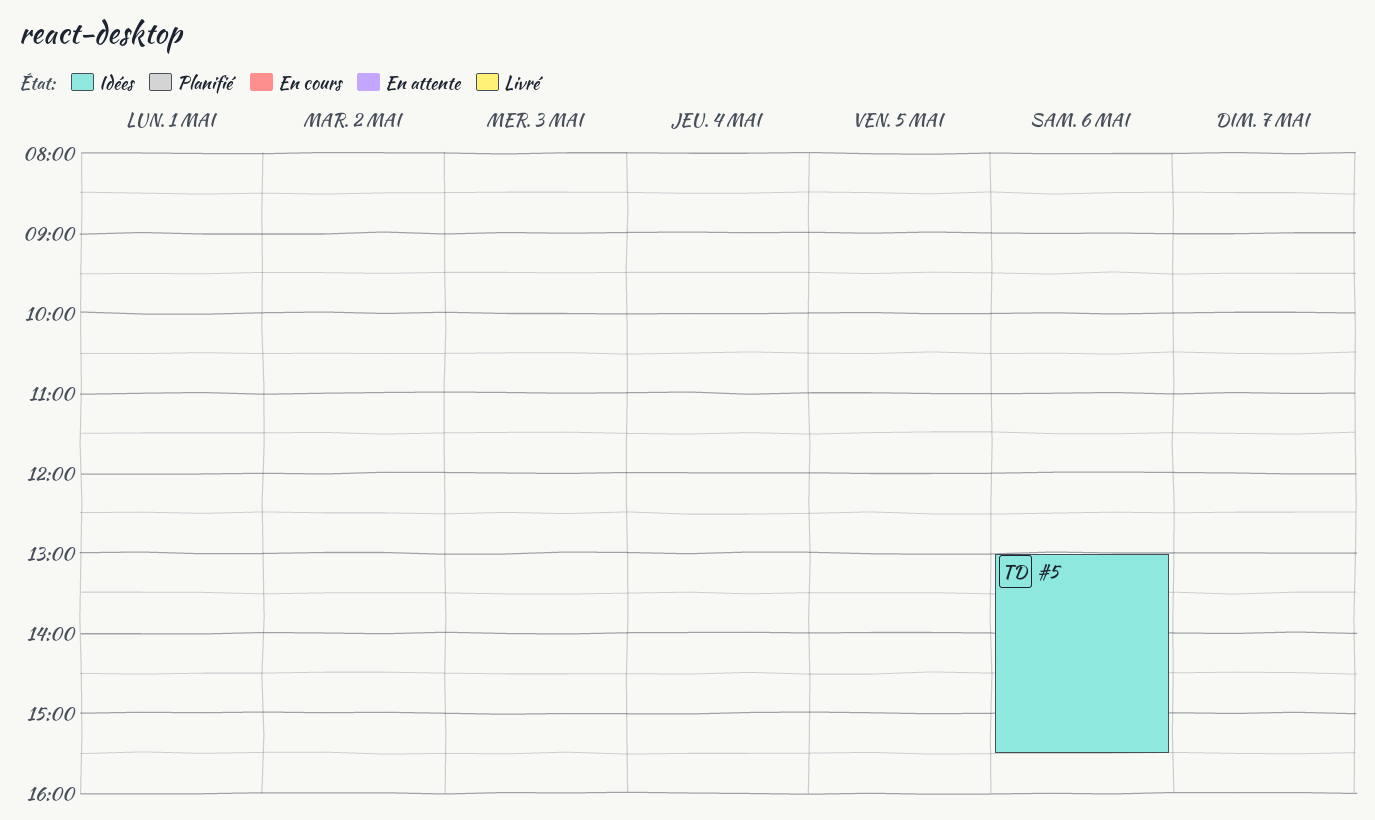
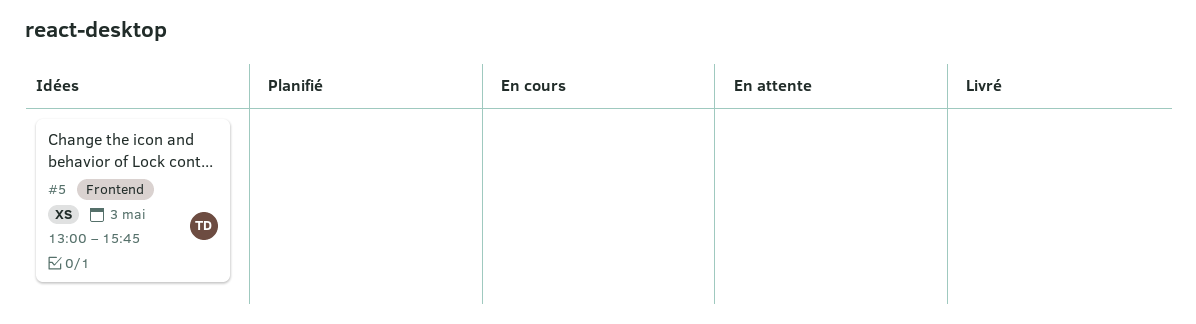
#5, day: May 6 -> May 3
#5, ends: 15:30 -> 15:45

